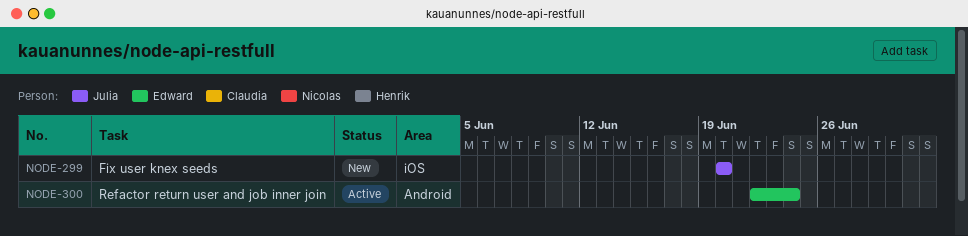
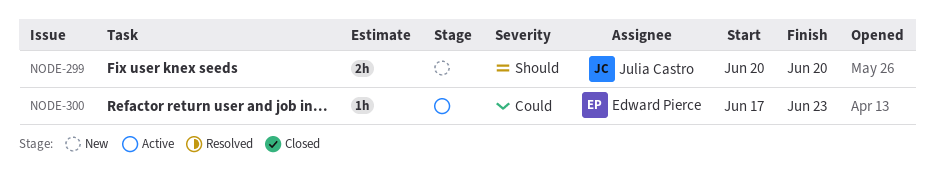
NODE-300, start: Jun 22 -> Jun 17
NODE-300, due: Jun 24 -> Jun 23

